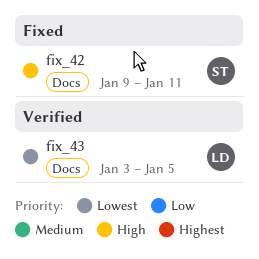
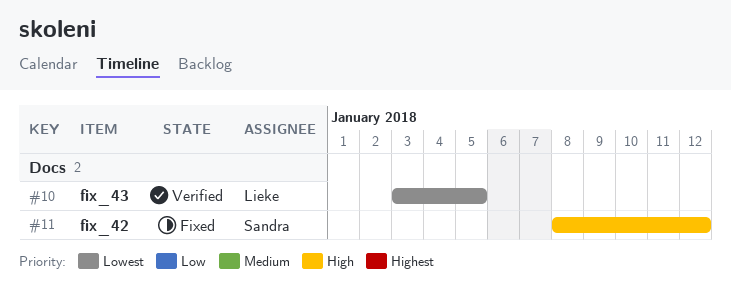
fix_42, start: Jan 9 -> Jan 8
fix_42, due: Jan 11 -> Jan 12

